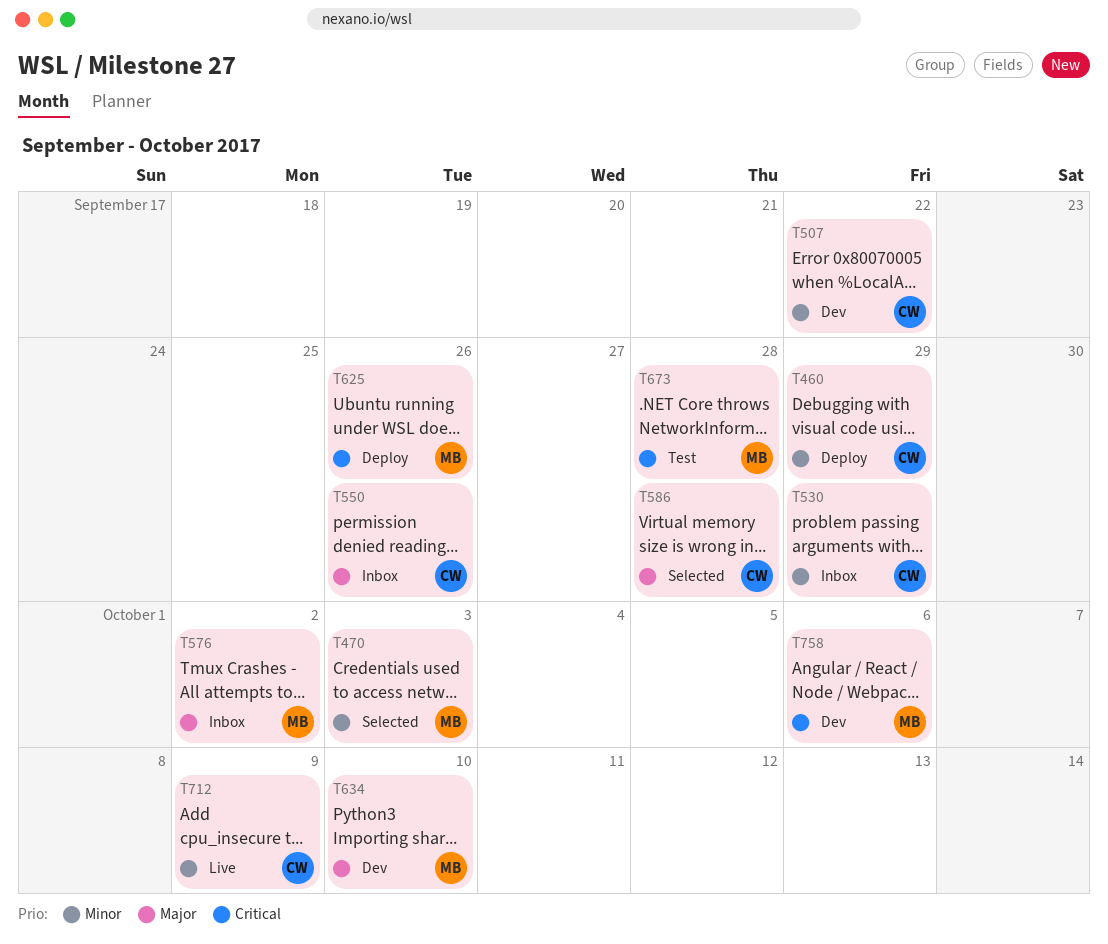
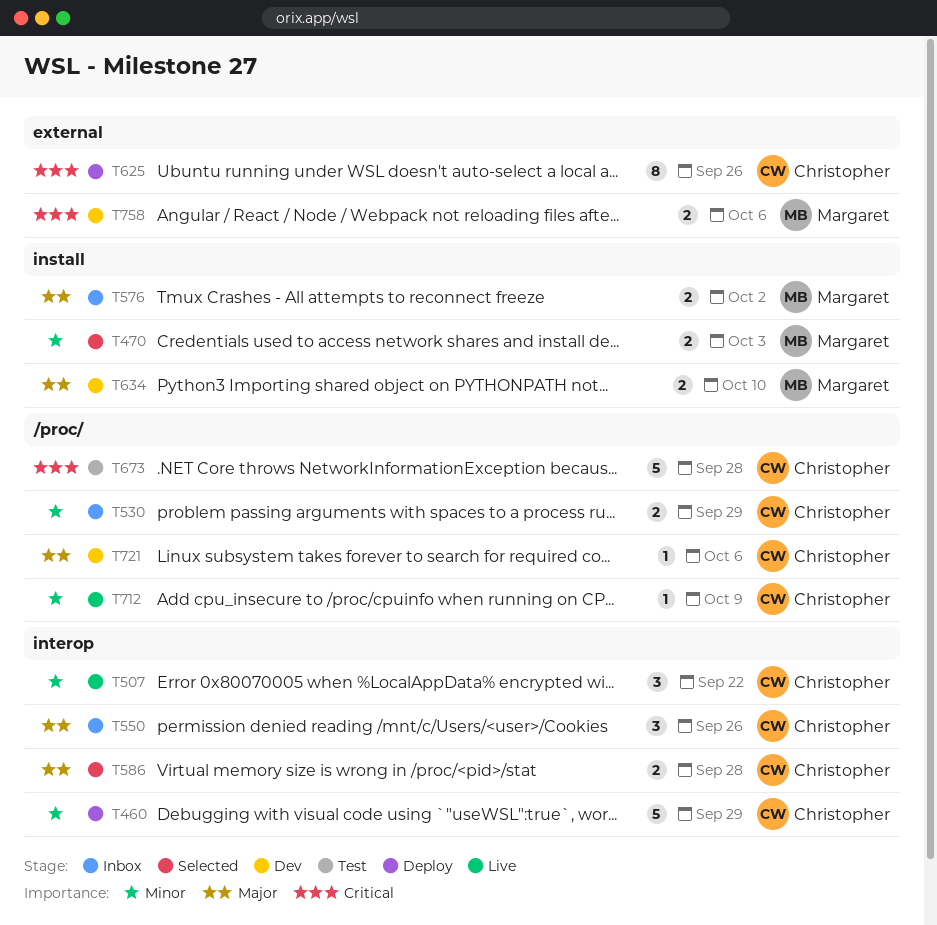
T507, status: Dev -> Live
T625, owner: Margaret -> Christopher
T673, owner: Margaret -> Christopher
T721: none -> present

